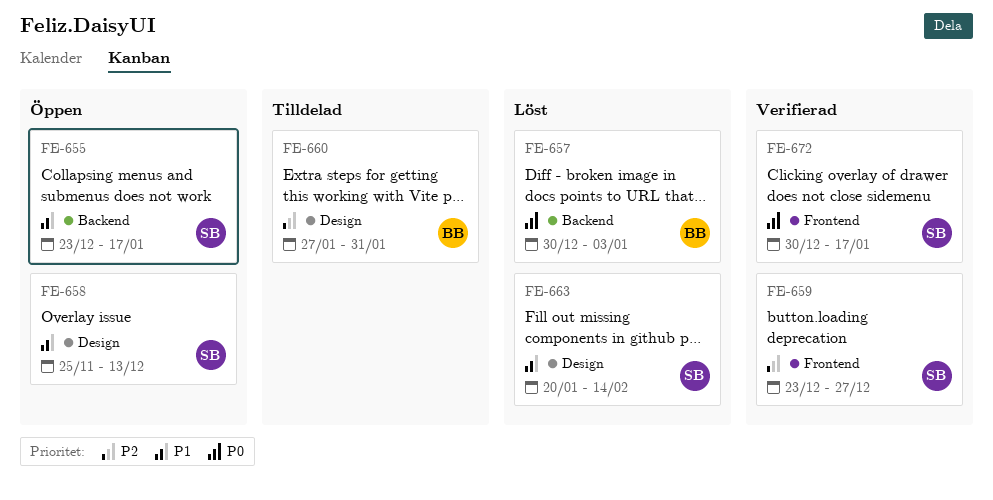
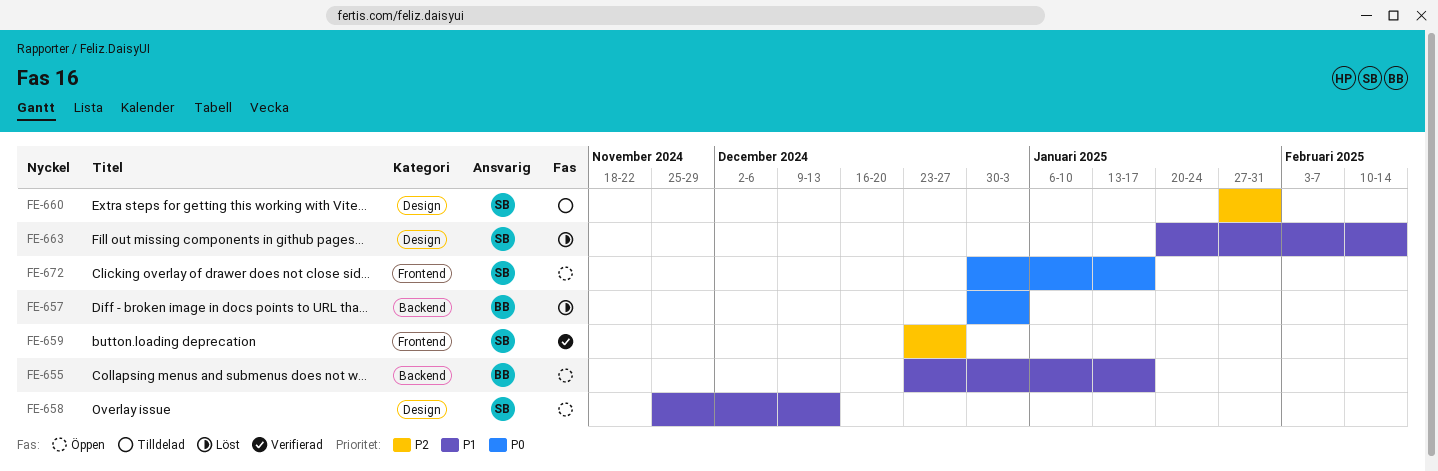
FE-655, owner: SB -> BB
FE-660, owner: BB -> SB
FE-672, status: Verifierad -> Öppen

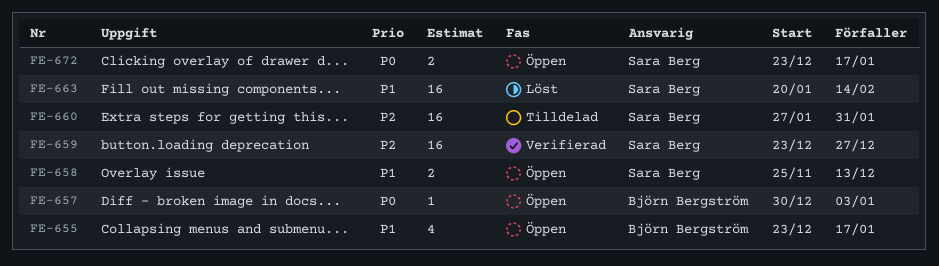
FE-657, status: Löst -> Öppen
FE-672, start: Dec 30 -> Dec 23

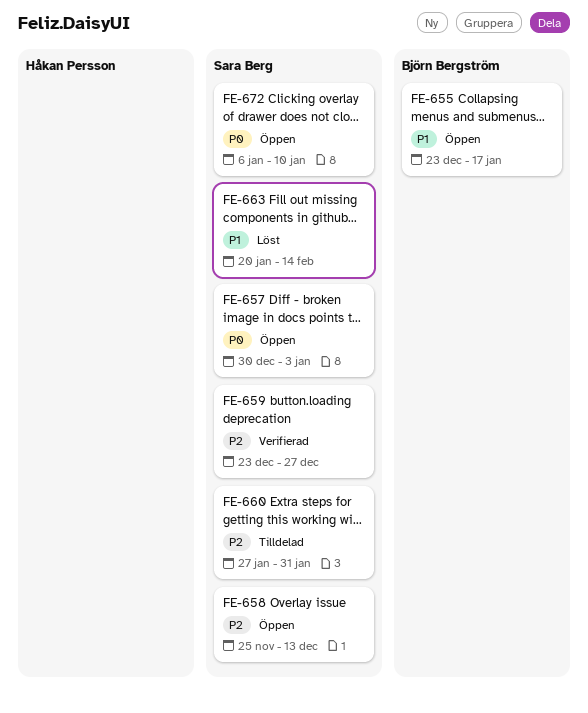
FE-657, owner: Björn Bergström -> Sara Berg
FE-658, priority: P1 -> P2
FE-672, start: Dec 23 -> Jan 6
FE-672, due: Jan 17 -> Jan 10

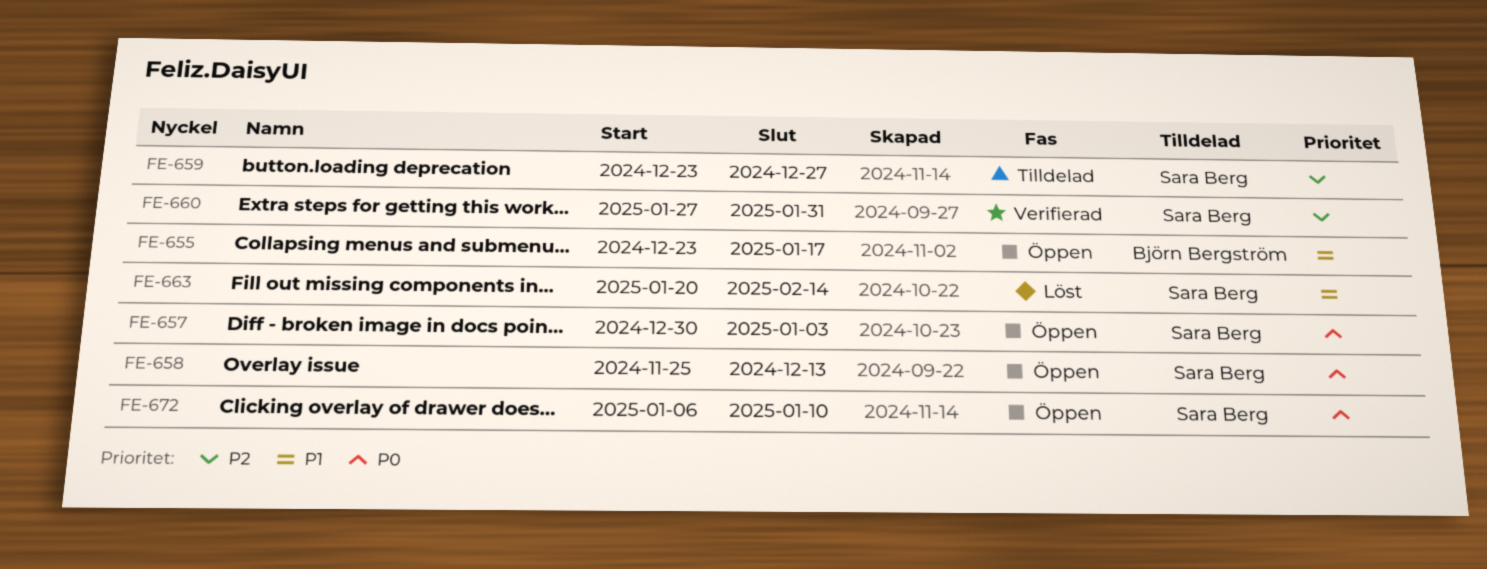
FE-658, priority: P2 -> P0
FE-659, status: Verifierad -> Tilldelad
FE-660, status: Tilldelad -> Verifierad

